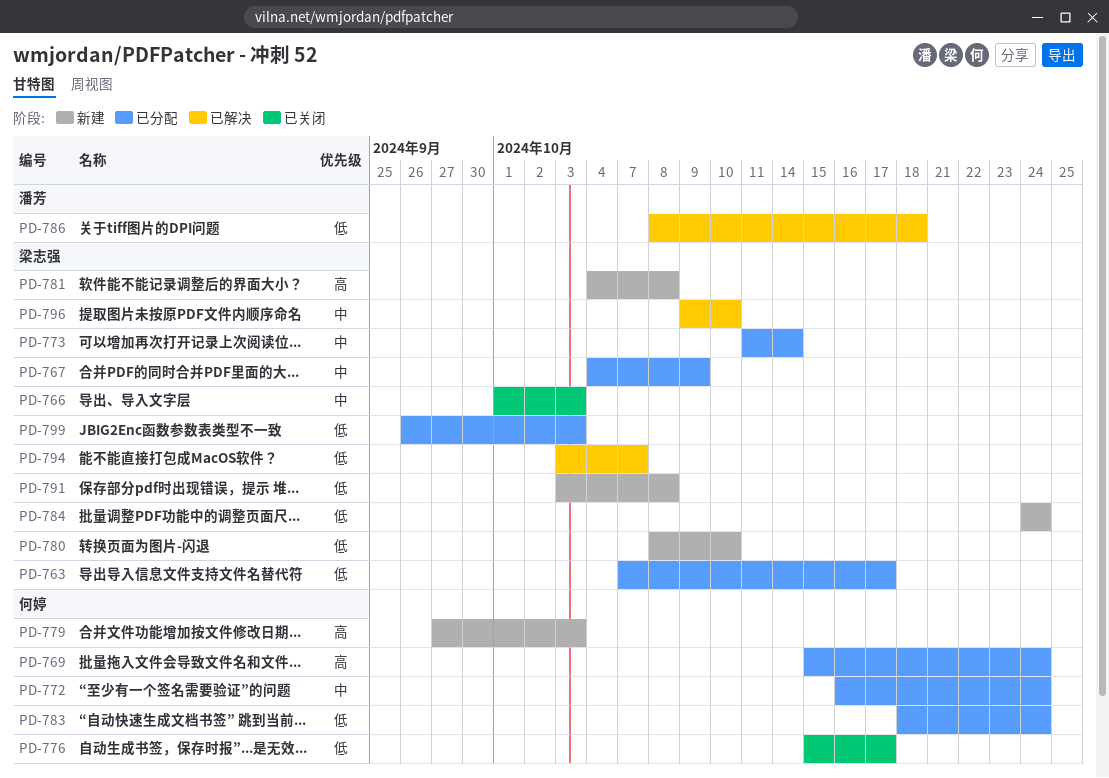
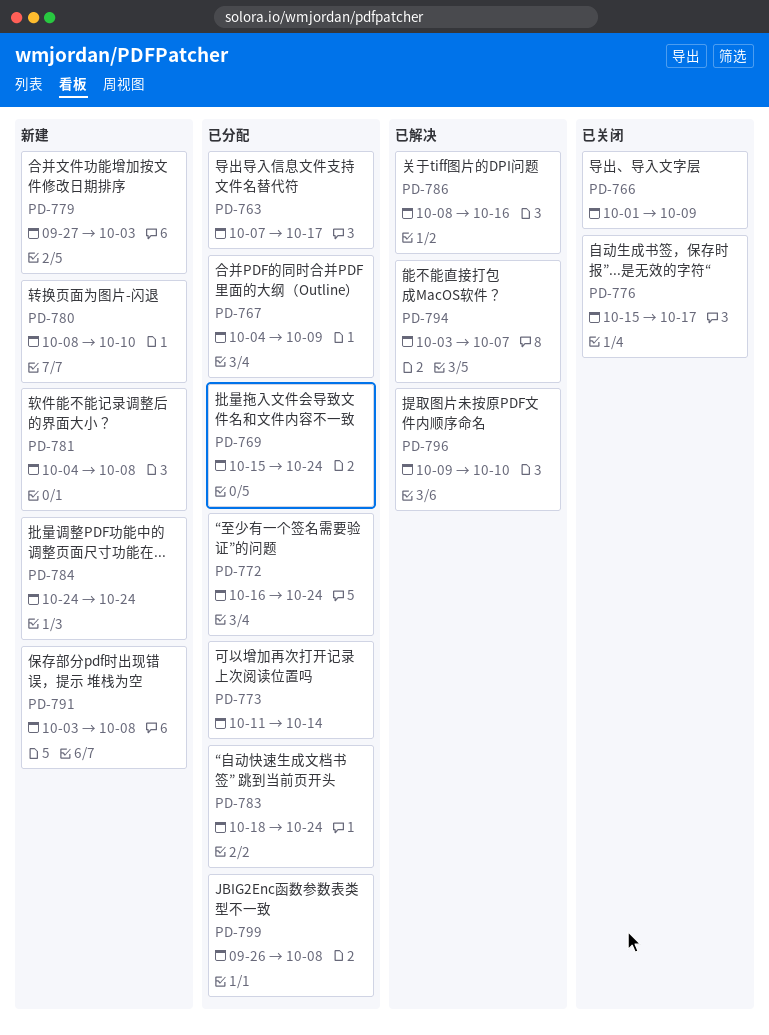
PD-766, due: Oct 3 -> Oct 9
PD-786, due: Oct 18 -> Oct 16
PD-799, due: Oct 3 -> Oct 8

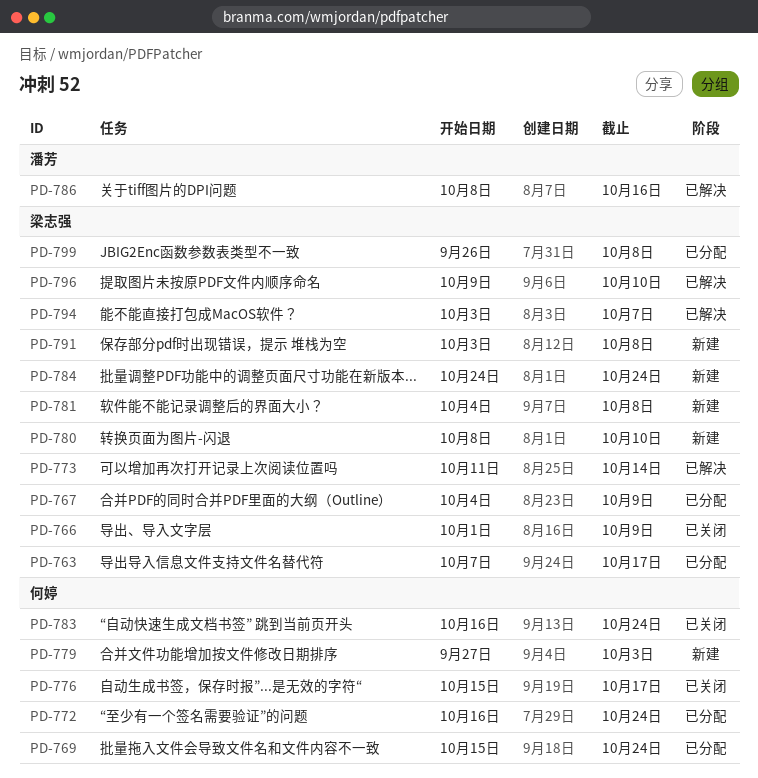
PD-773, status: 已分配 -> 已解决
PD-783, status: 已分配 -> 已关闭
PD-783, start: Oct 18 -> Oct 16

